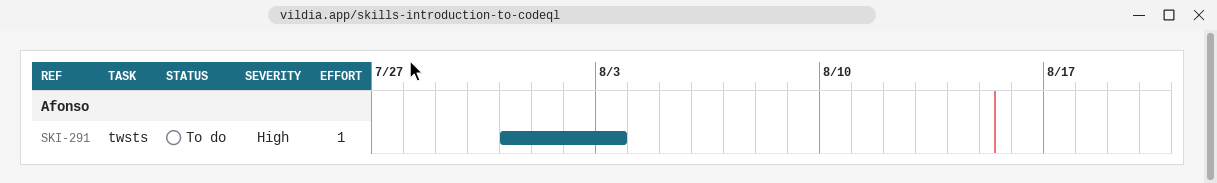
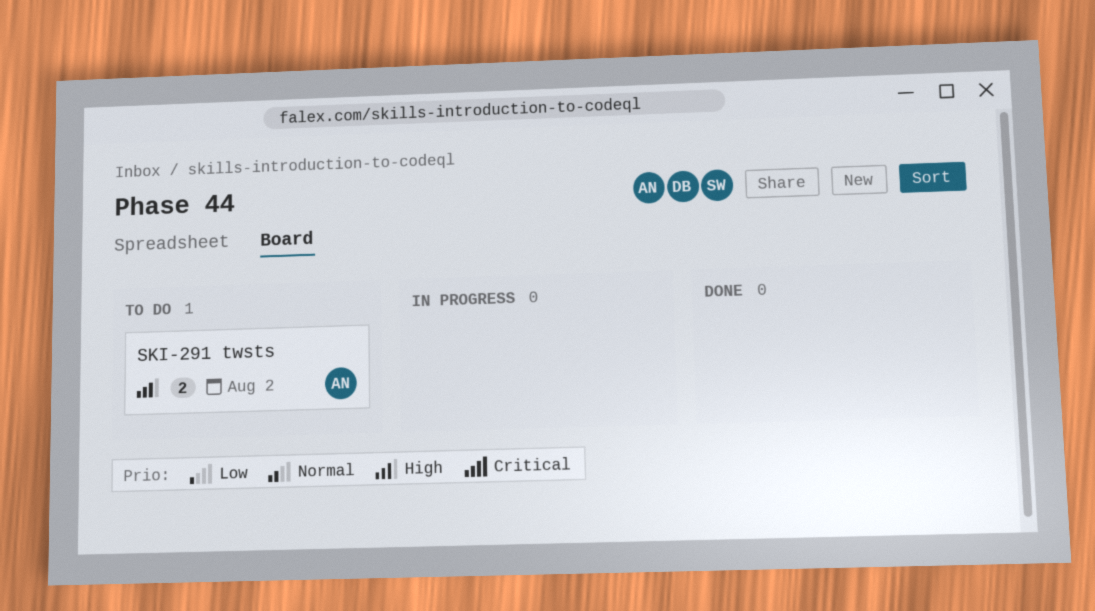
SKI-291, estimate: 1 -> 2
SKI-291, due: Aug 3 -> Aug 2

